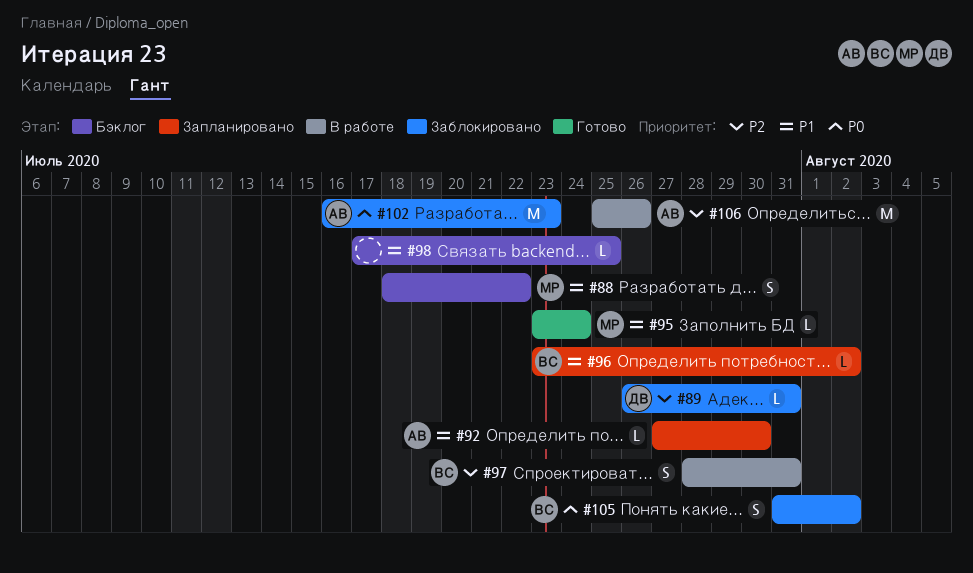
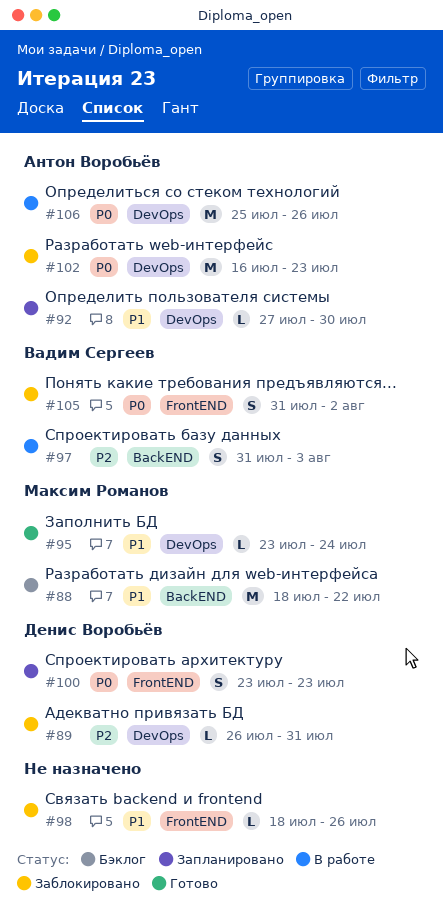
#88, estimate: S -> M
#96: present -> none
#97, start: Jul 28 -> Jul 31
#97, due: Jul 31 -> Aug 3
#98, status: Бэклог -> Заблокировано
#98, start: Jul 17 -> Jul 18
#98, due: Jul 25 -> Jul 26
#100: none -> present
#106, priority: P2 -> P0

